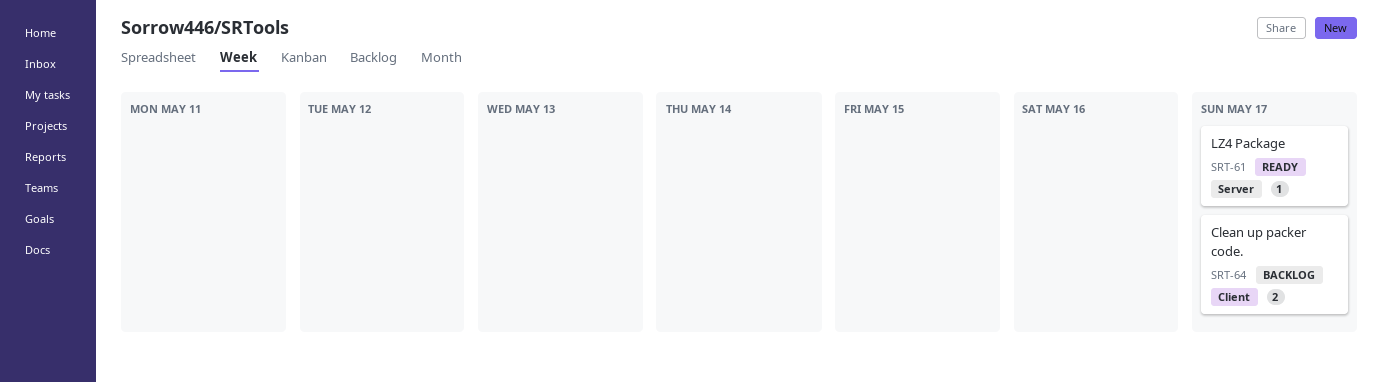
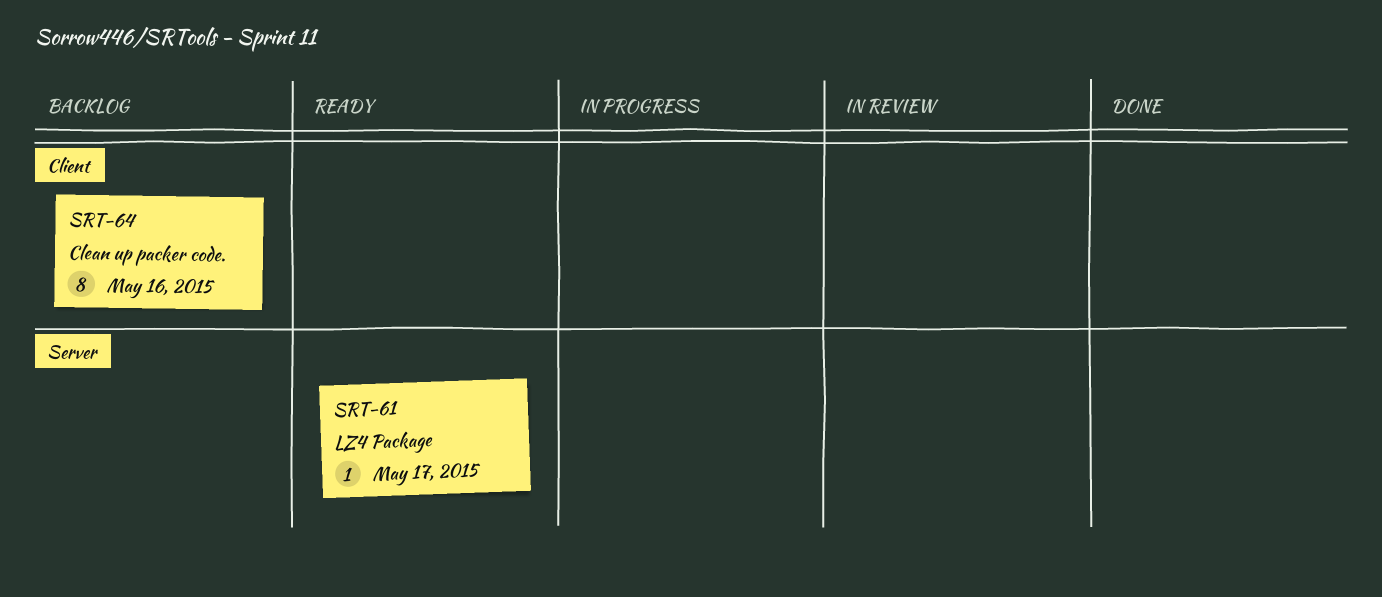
SRT-64, estimate: 2 -> 8
SRT-64, due: May 17 -> May 16

